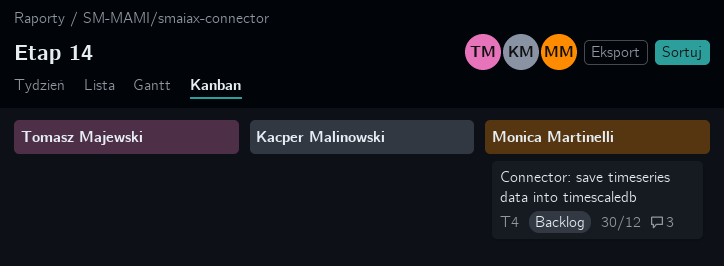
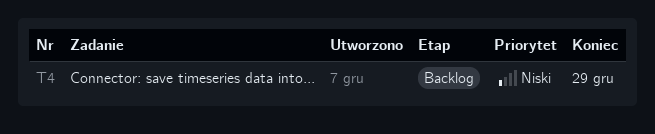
T4, due: Dec 30 -> Dec 29

